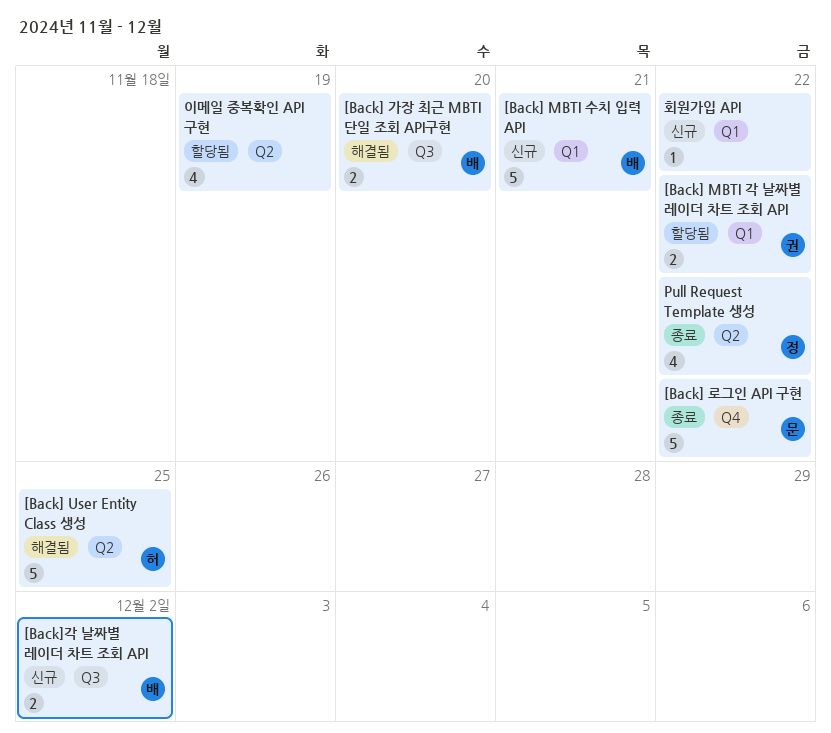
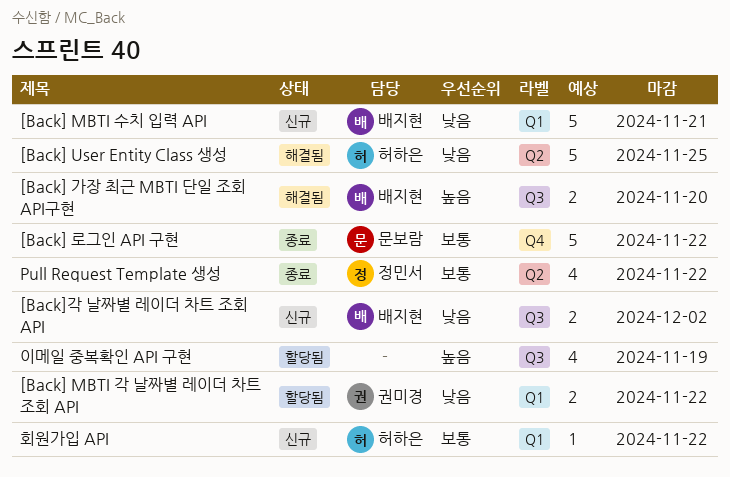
이메일 중복확인 API 구현, label: Q2 -> Q3
회원가입 API, owner: none -> 허하은

